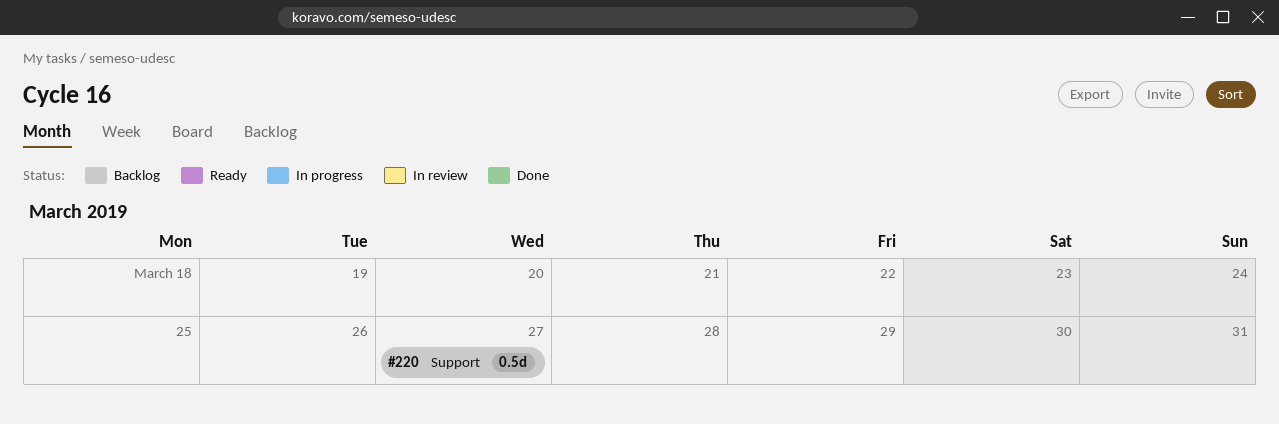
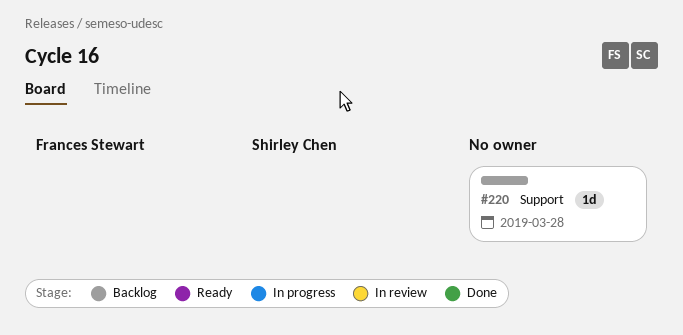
#220, estimate: 0.5d -> 1d
#220, due: Mar 27 -> Mar 28

